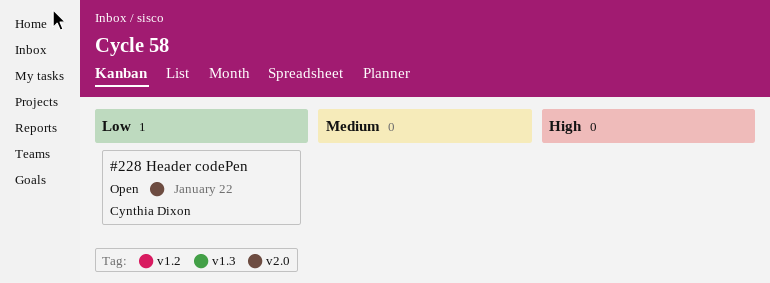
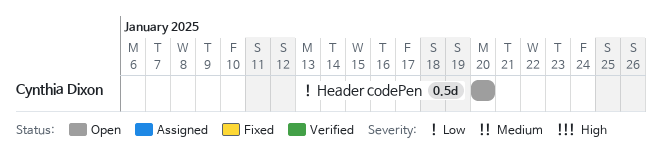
Header codePen, due: Jan 22 -> Jan 20

